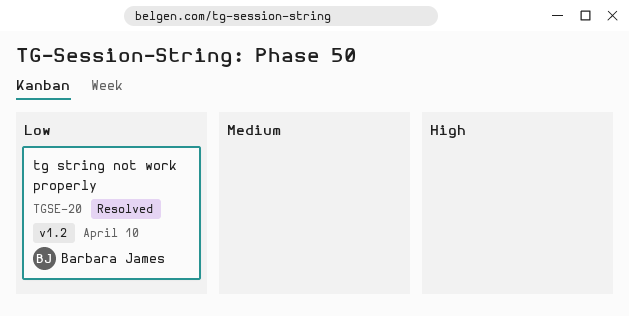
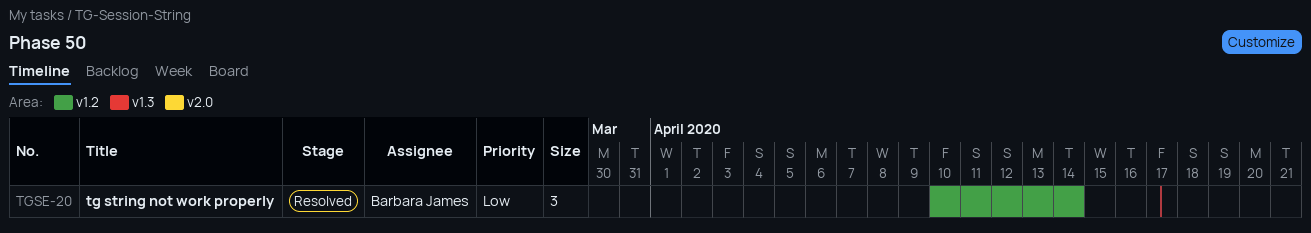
TGSE-20, due: Apr 10 -> Apr 14

